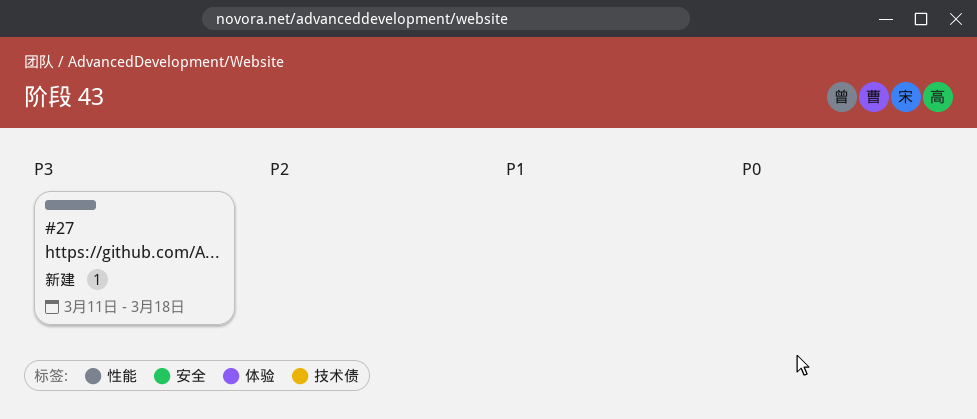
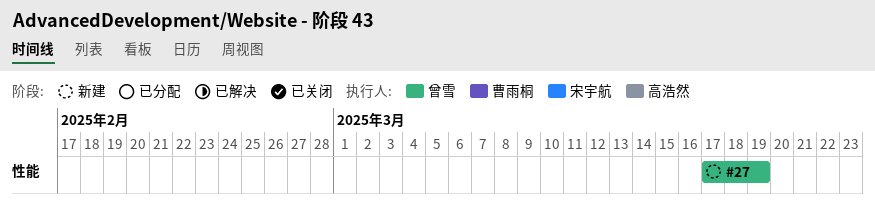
#27, start: Mar 11 -> Mar 17
#27, due: Mar 18 -> Mar 19

